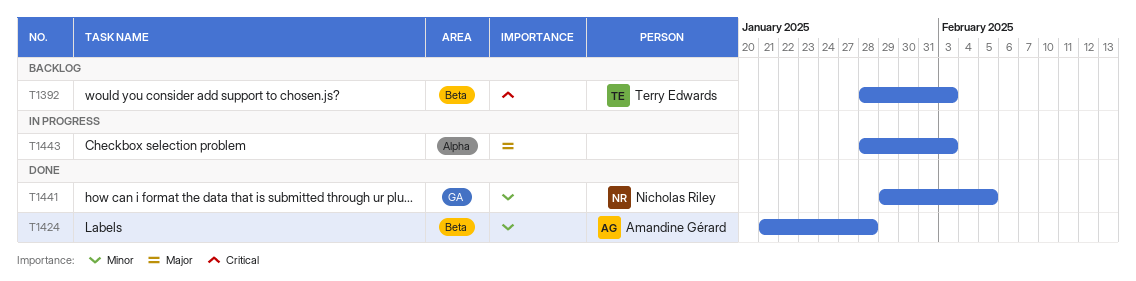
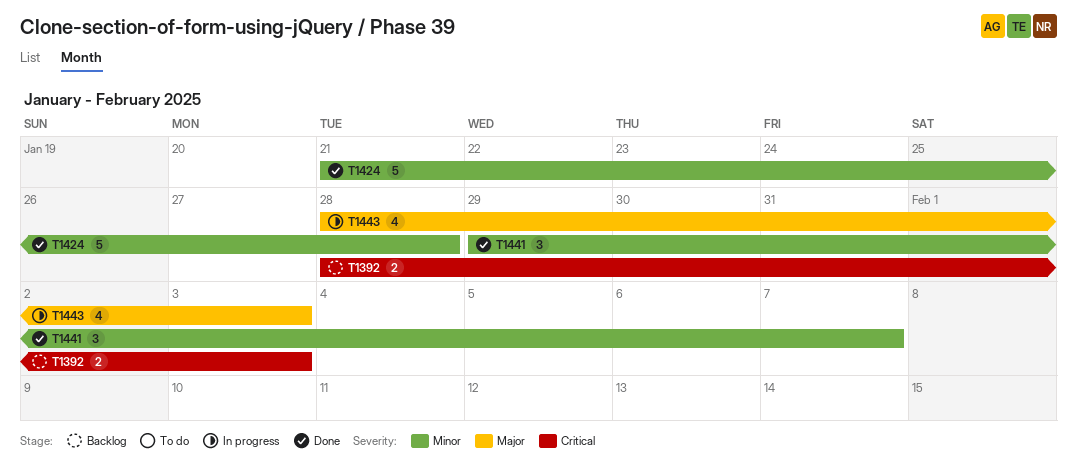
T1441, due: Feb 5 -> Feb 7

